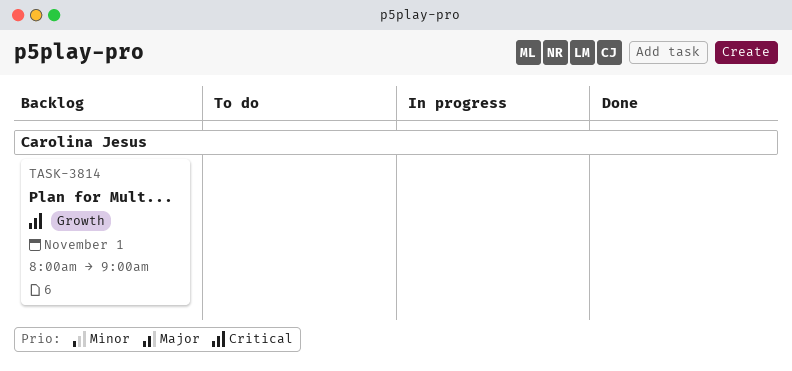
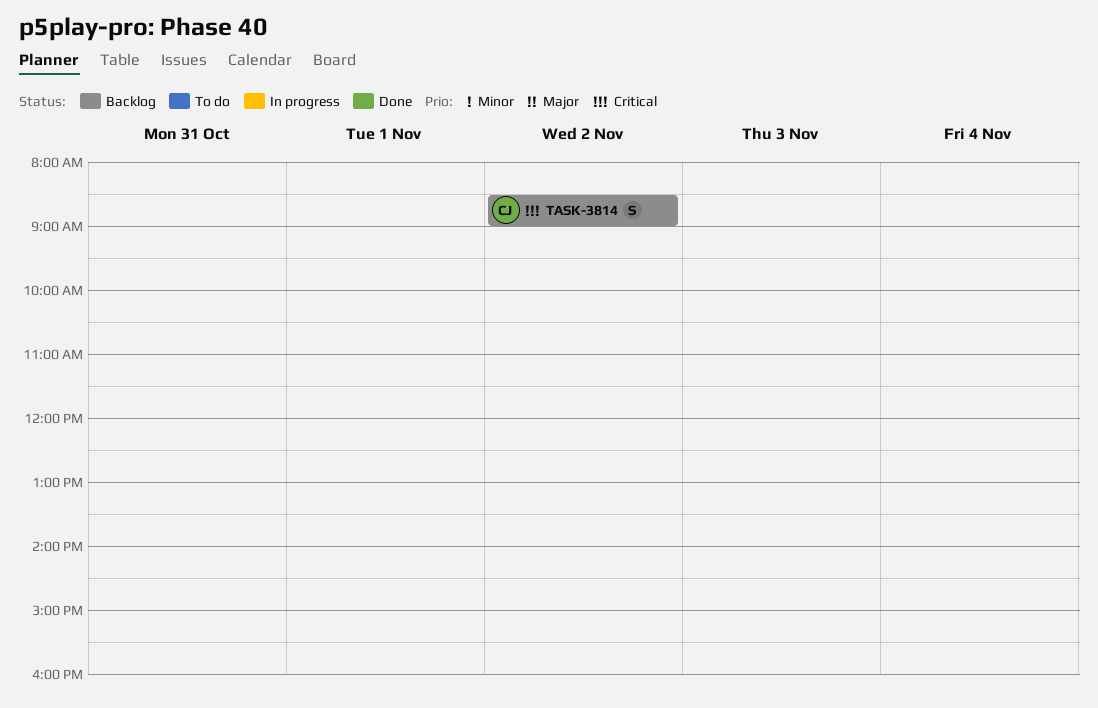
TASK-3814, day: Nov 1 -> Nov 2
TASK-3814, begins: 08:00 -> 08:30

